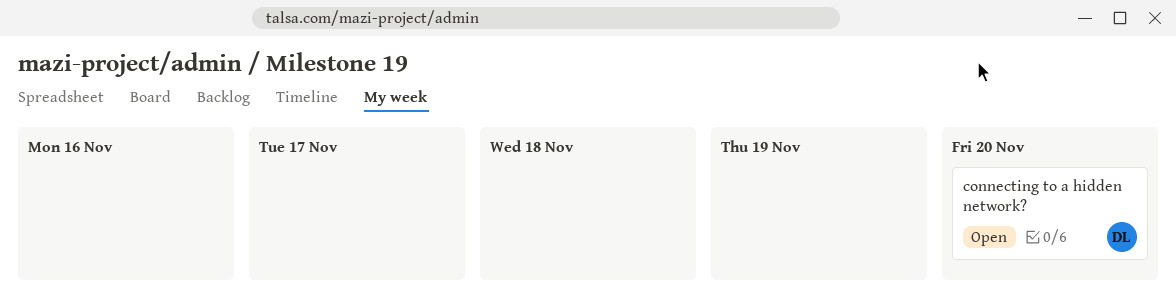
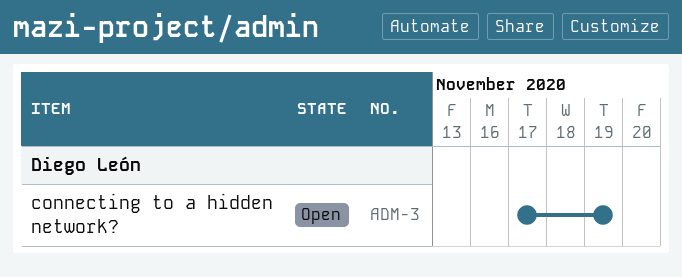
connecting to a hidden network?, due: Nov 20 -> Nov 19

